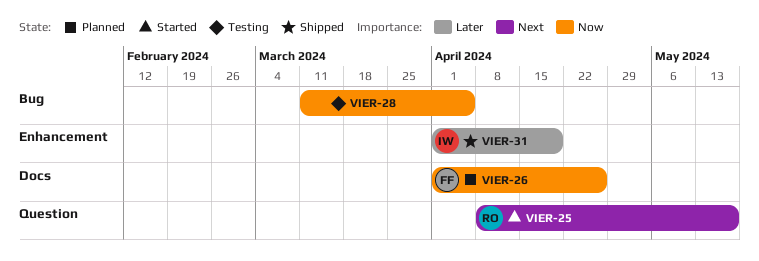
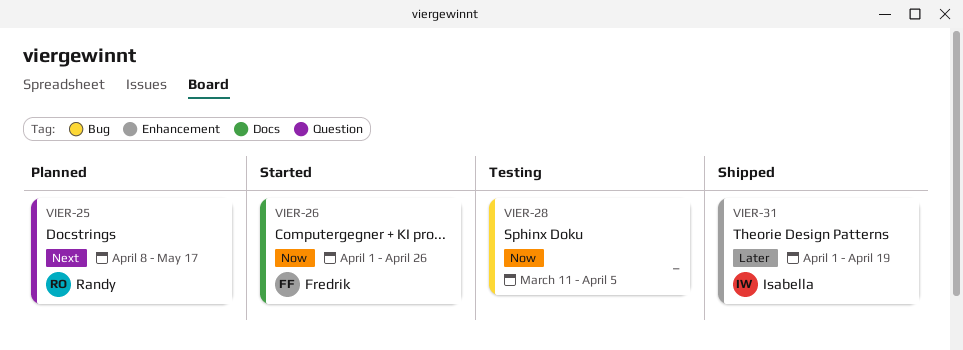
VIER-25, status: Started -> Planned
VIER-26, status: Planned -> Started

